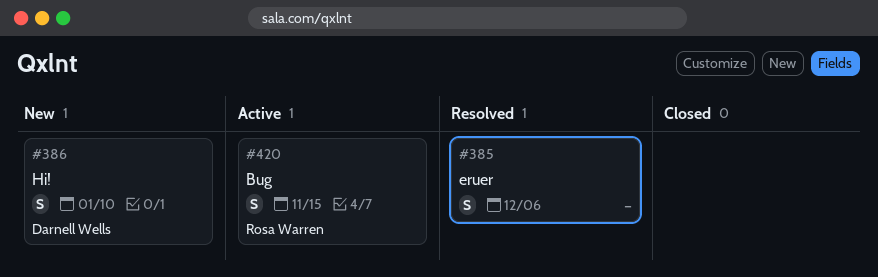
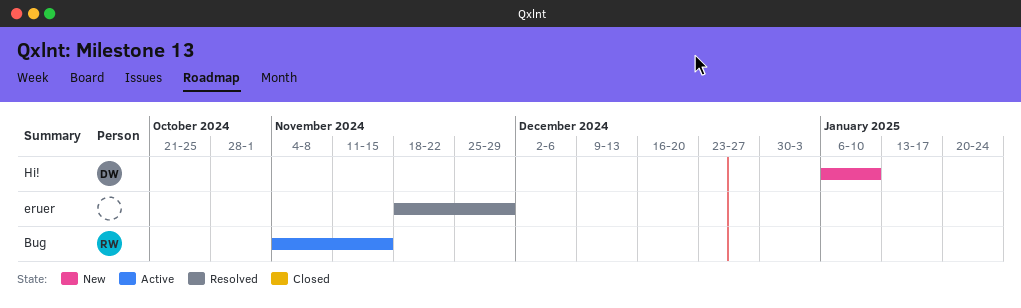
eruer, due: Dec 6 -> Nov 29

